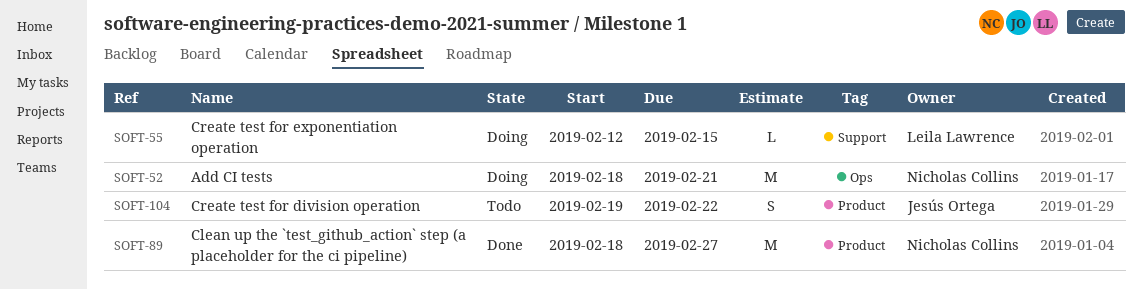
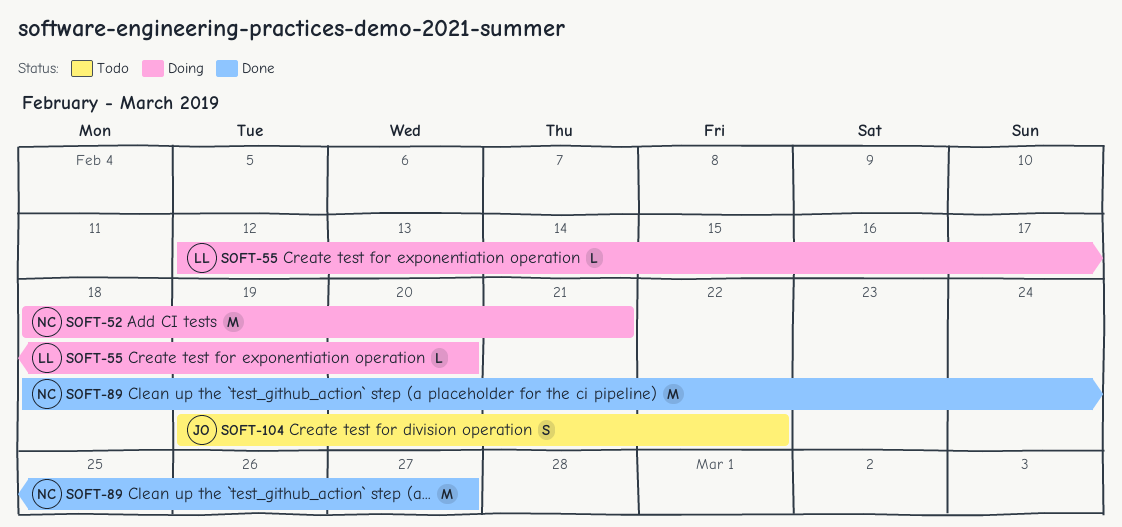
SOFT-55, due: Feb 15 -> Feb 20

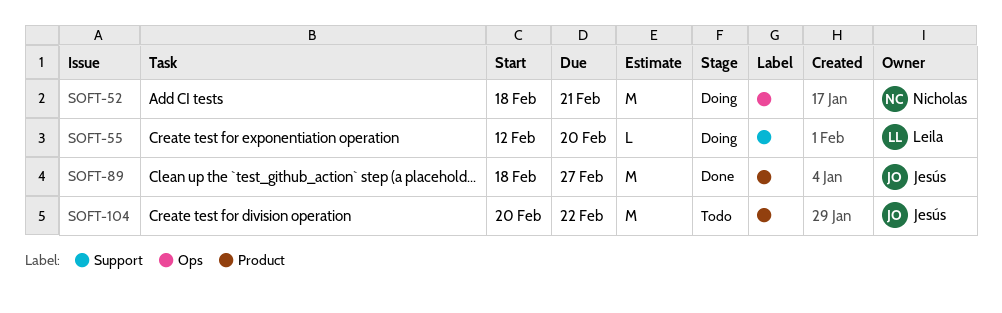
SOFT-89, owner: Nicholas -> Jesús
SOFT-104, estimate: S -> M
SOFT-104, start: Feb 19 -> Feb 20

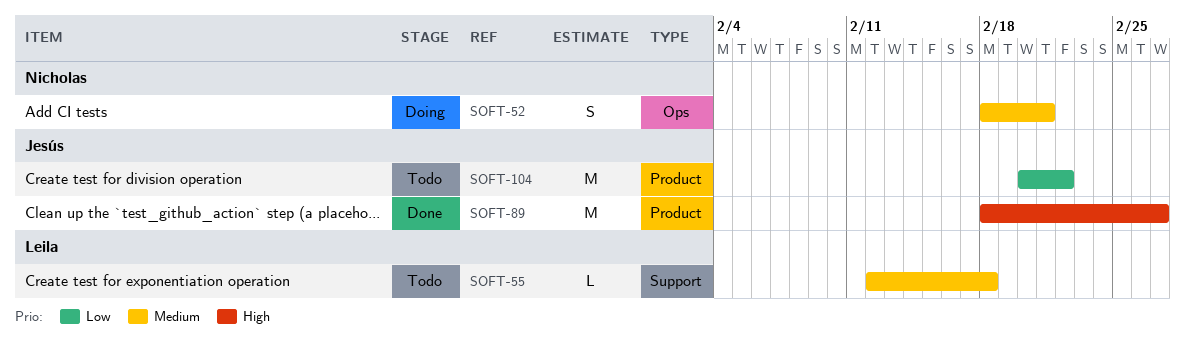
SOFT-52, estimate: M -> S
SOFT-55, status: Doing -> Todo
SOFT-55, due: Feb 20 -> Feb 18

